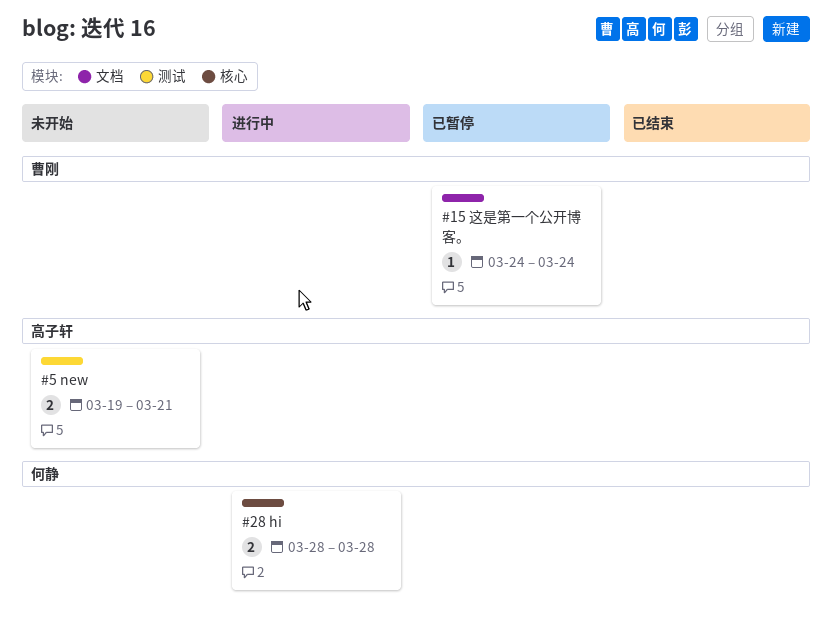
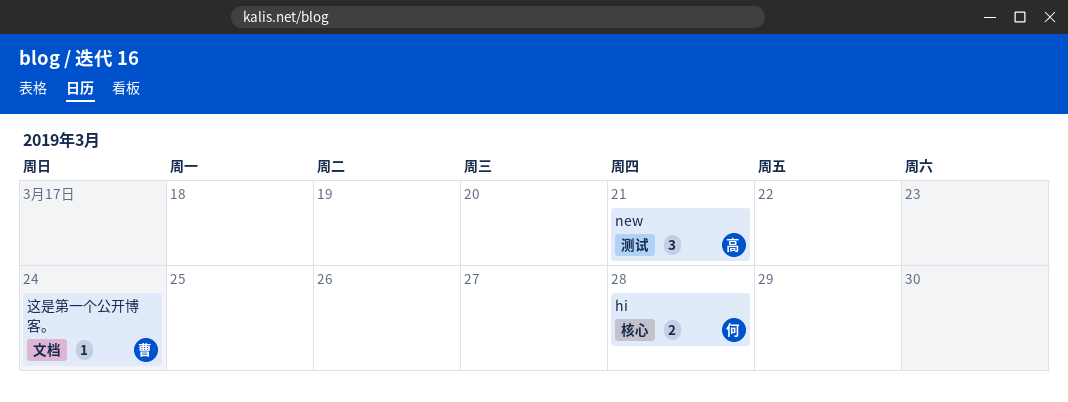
new, estimate: 2 -> 3

